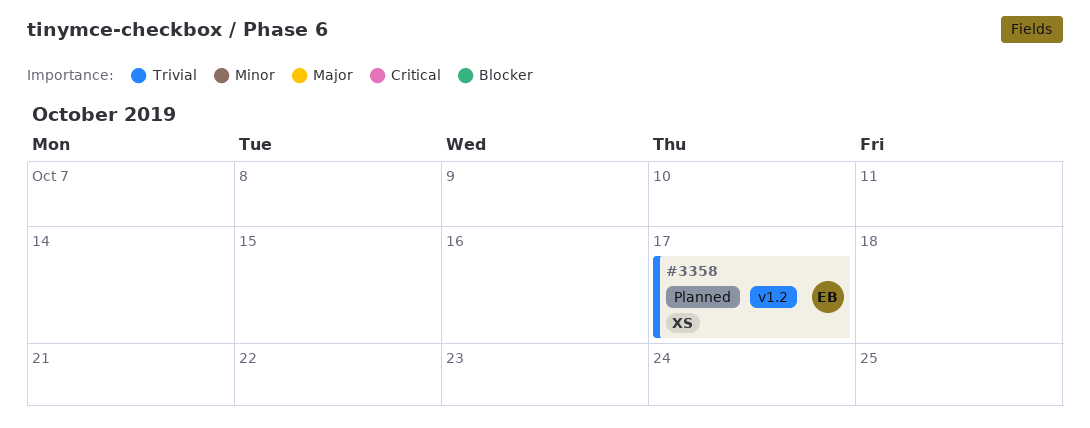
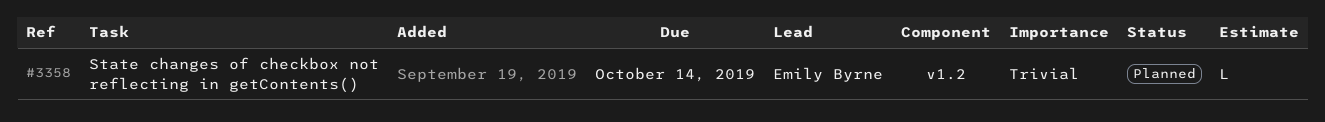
#3358, estimate: XS -> L
#3358, due: Oct 17 -> Oct 14

